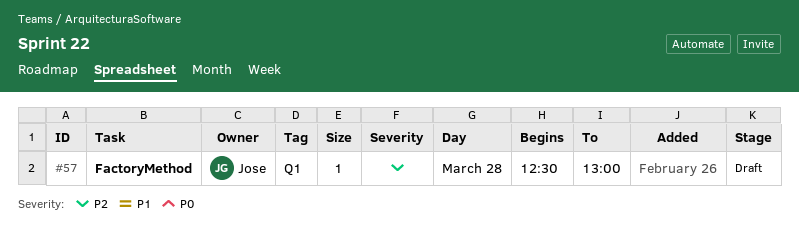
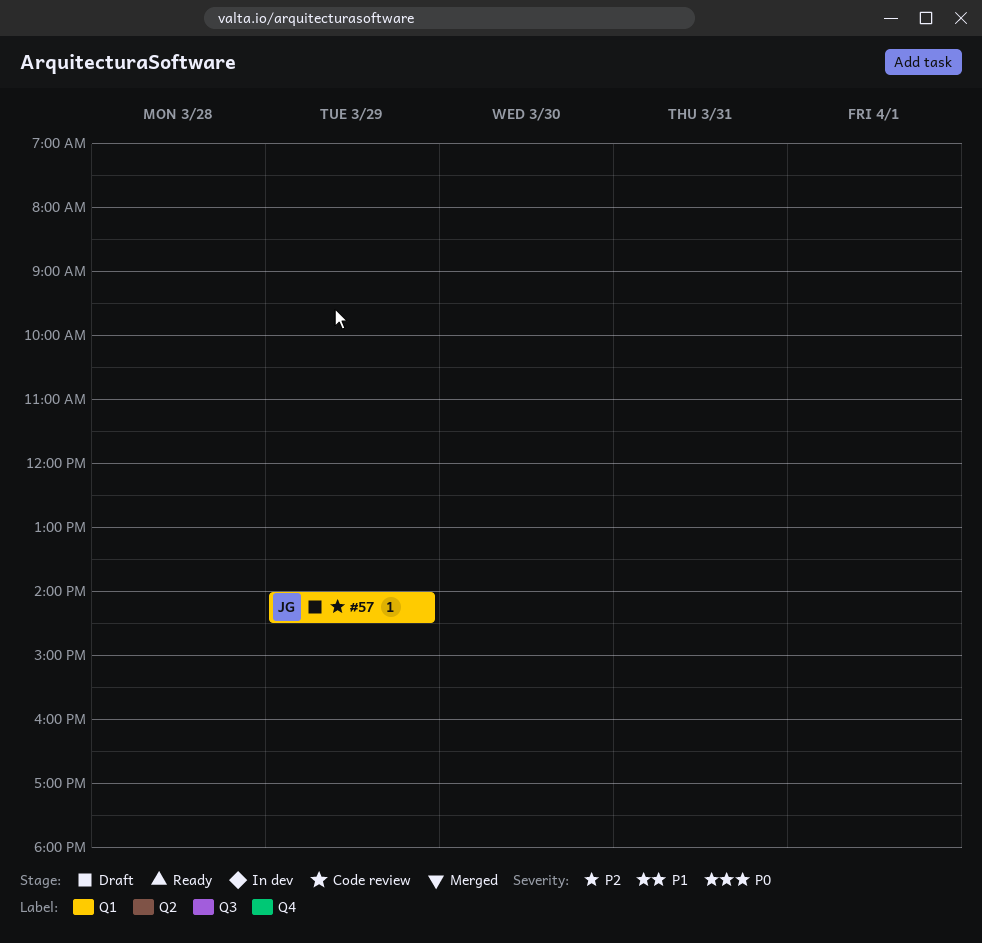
#57, day: Mar 28 -> Mar 29
#57, begins: 12:30 -> 14:00
#57, ends: 13:00 -> 14:30

